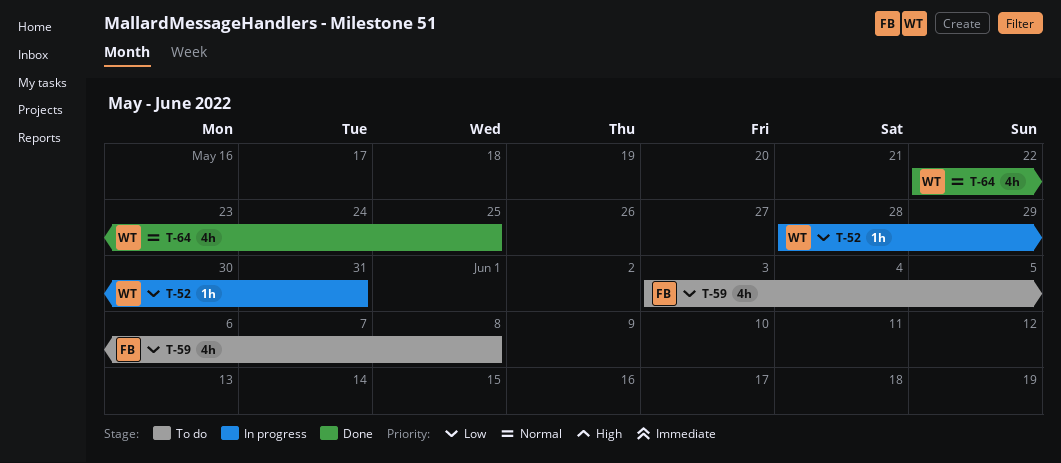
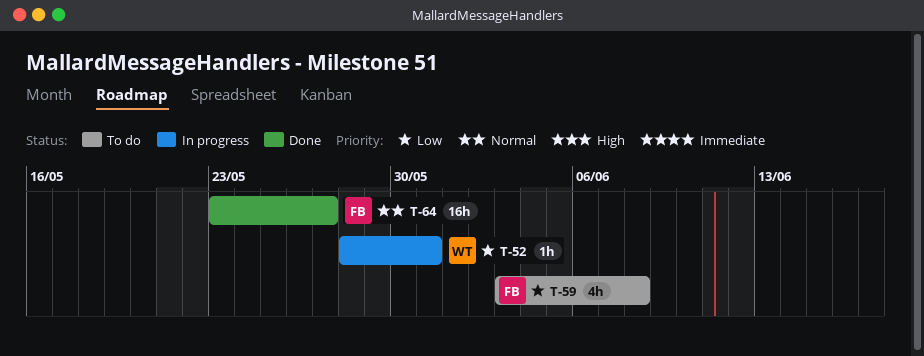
T-64, owner: WT -> FB
T-64, estimate: 4h -> 16h
T-64, start: May 22 -> May 23
T-64, due: May 25 -> May 27

